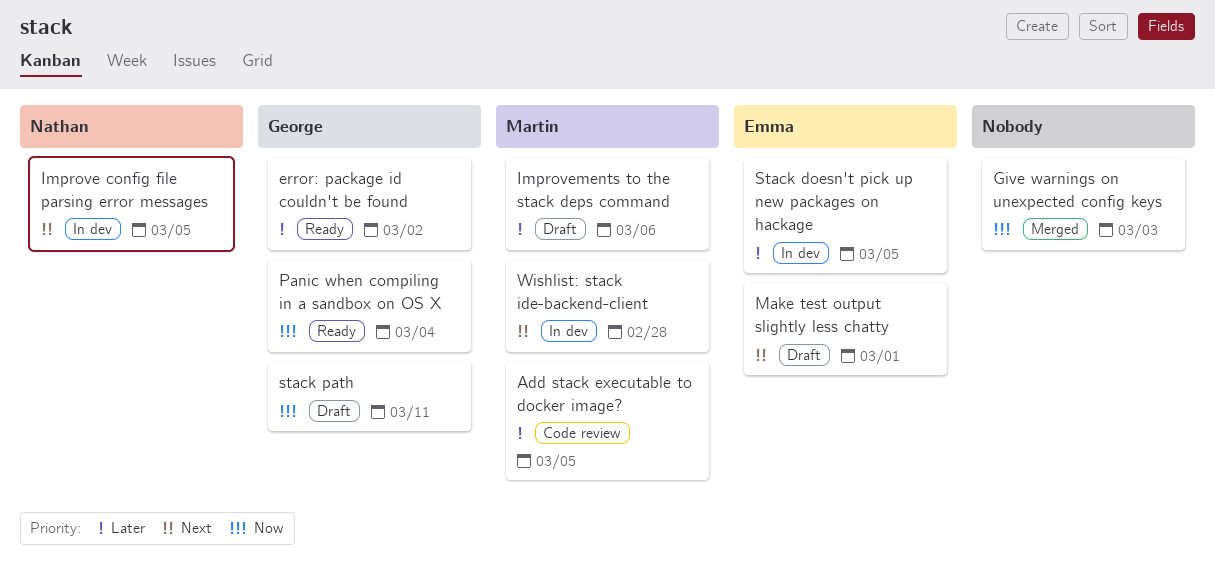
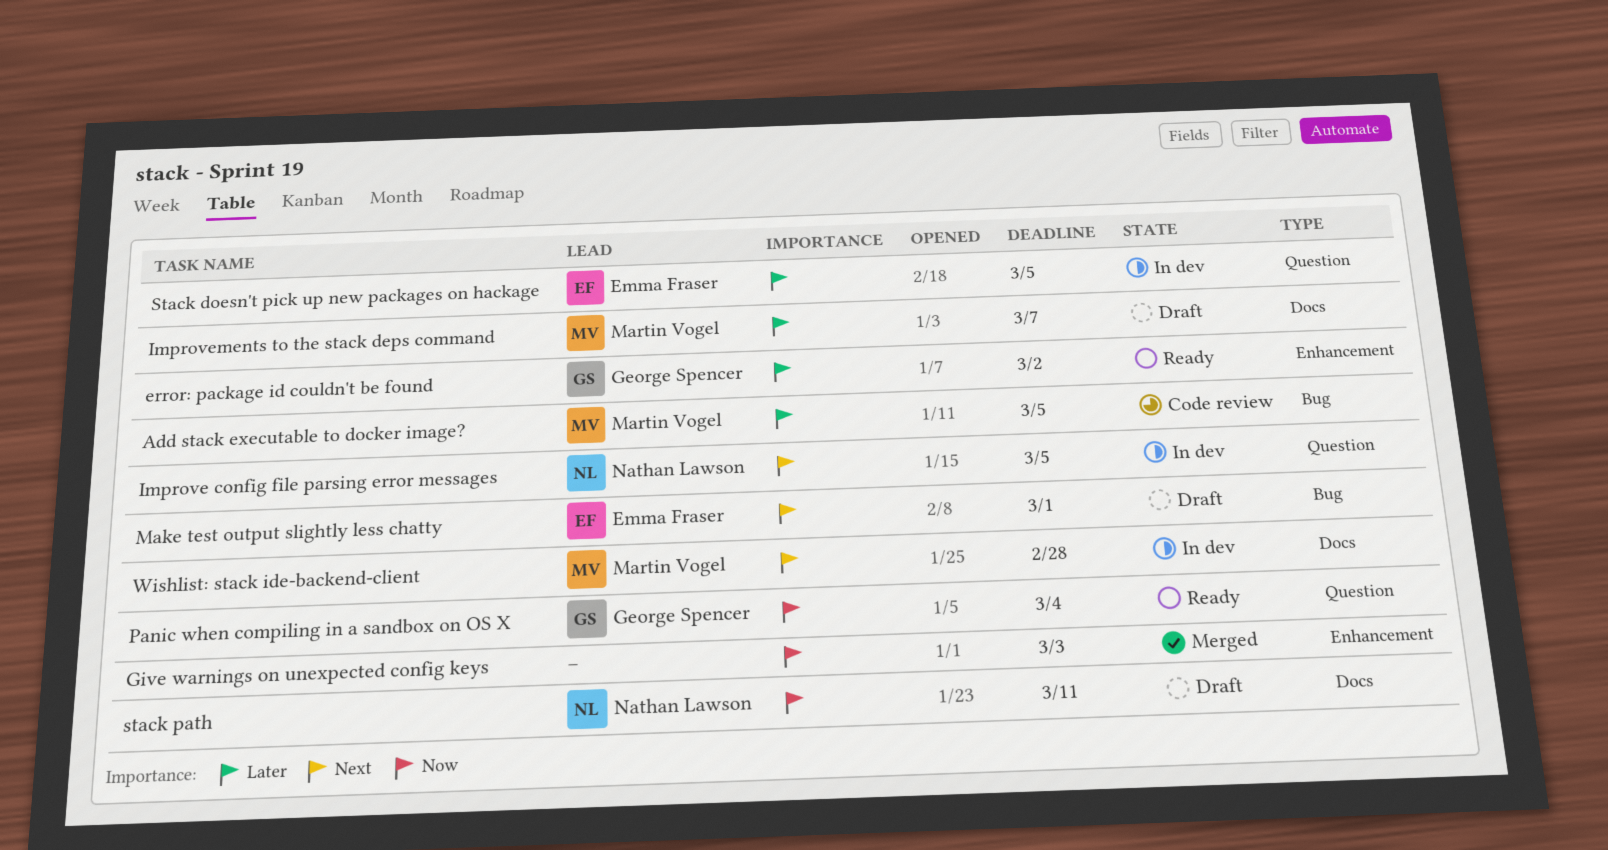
Improvements to the stack deps command, due: Mar 6 -> Mar 7
stack path, owner: George Spencer -> Nathan Lawson

